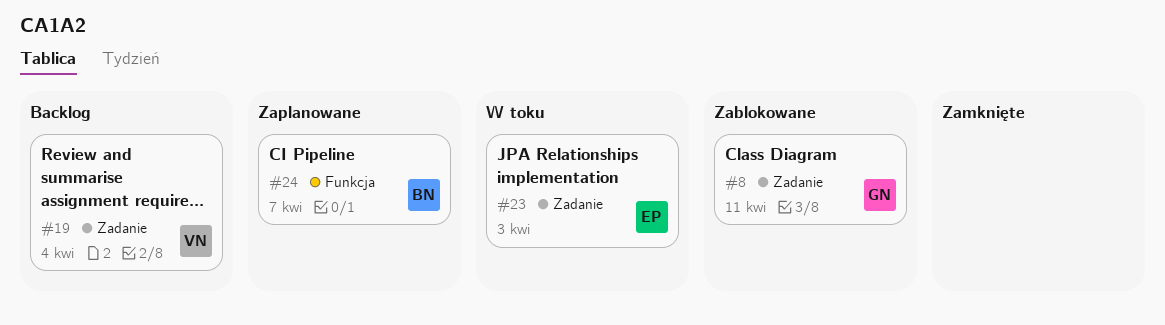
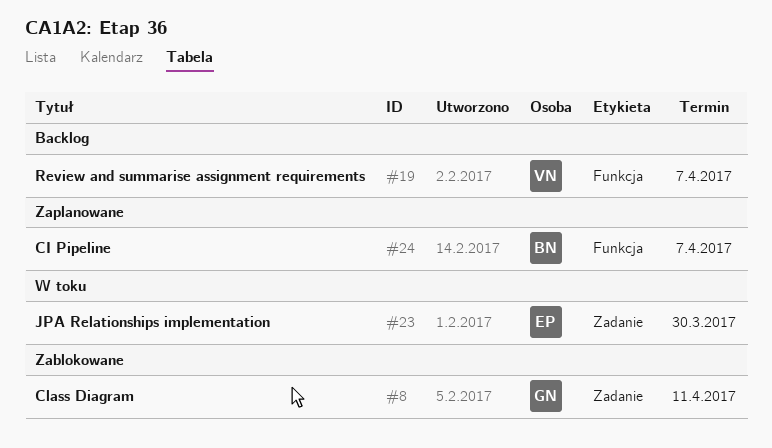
#19, label: Zadanie -> Funkcja
#19, due: Apr 4 -> Apr 7
#23, due: Apr 3 -> Mar 30

